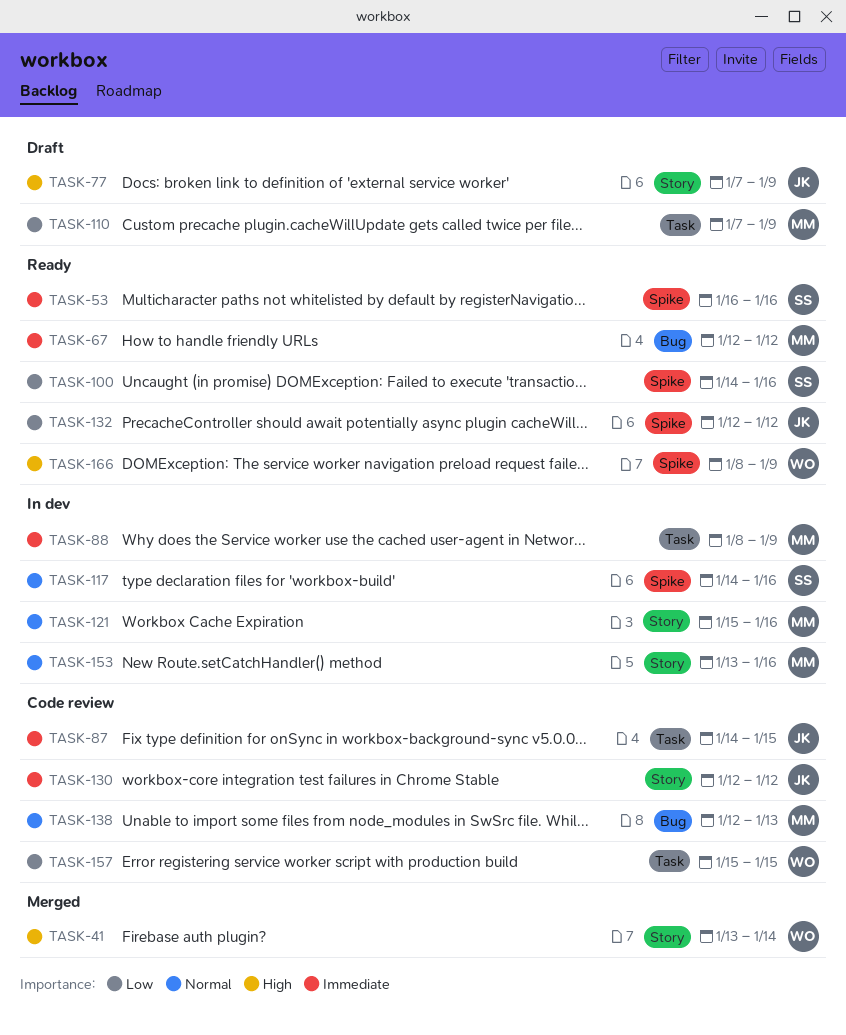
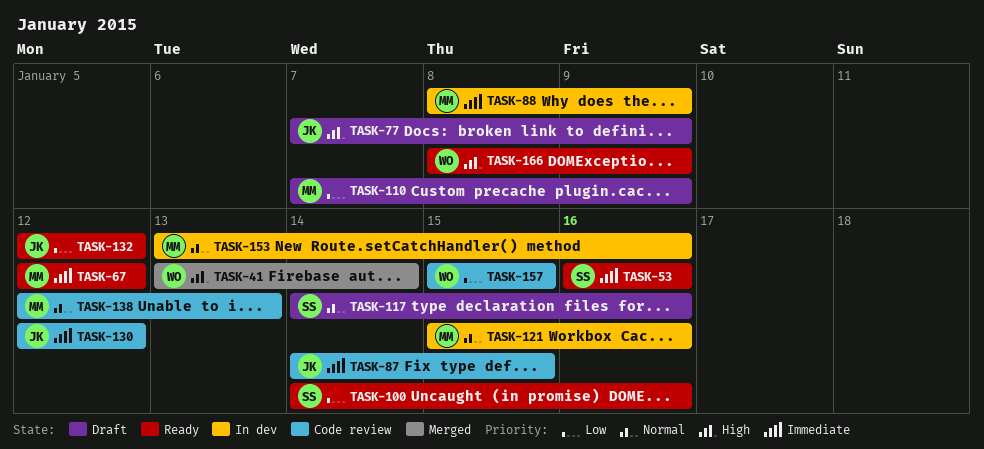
TASK-117, status: In dev -> Draft

